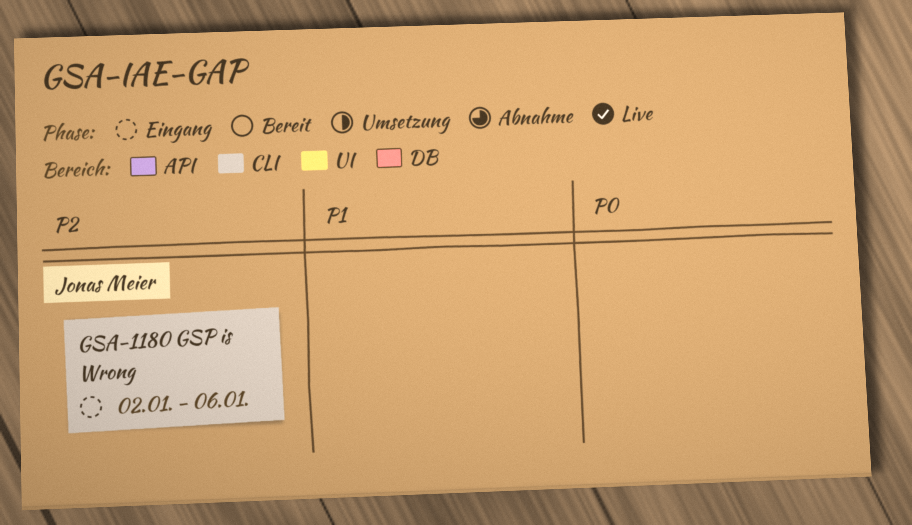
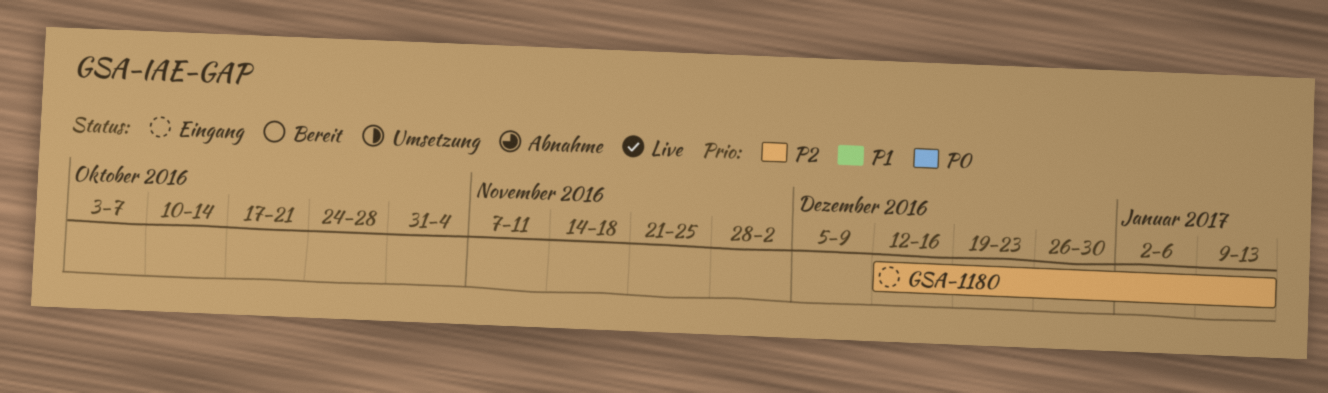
GSA-1180, start: Jan 2 -> Dec 12
GSA-1180, due: Jan 6 -> Jan 13

